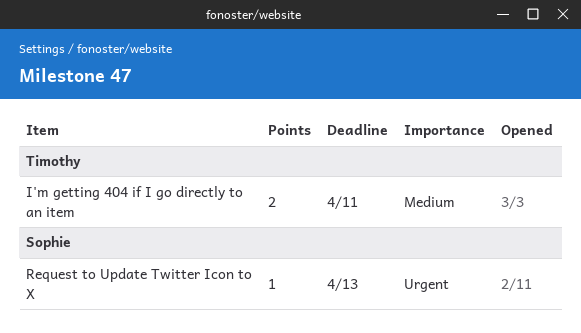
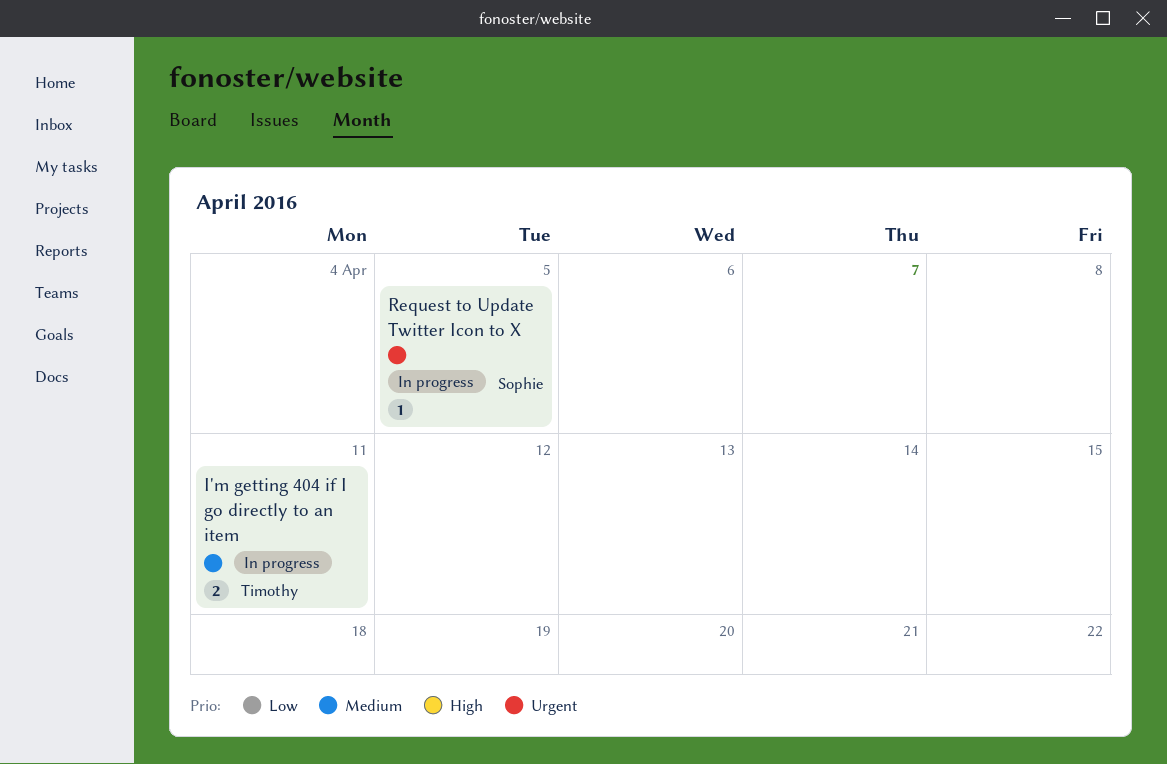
Request to Update Twitter Icon to X, due: Apr 13 -> Apr 5

